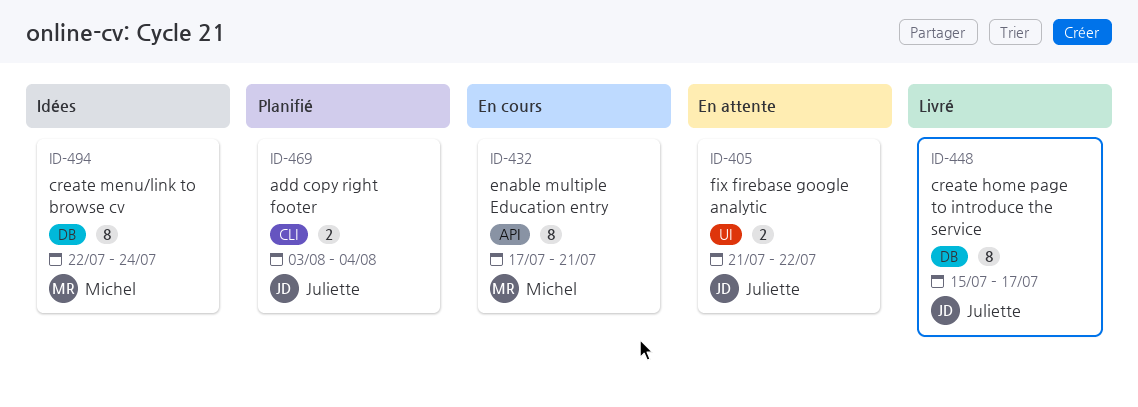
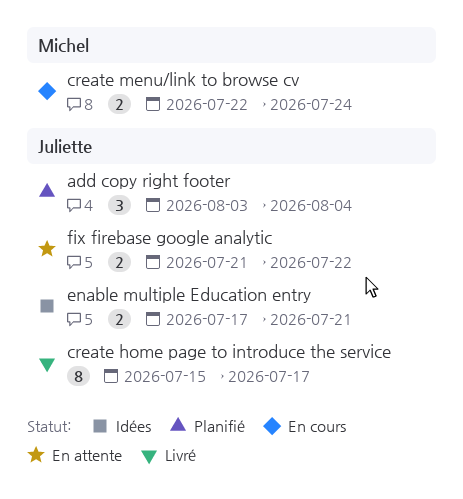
add copy right footer, estimate: 2 -> 3
create menu/link to browse cv, status: Idées -> En cours
create menu/link to browse cv, estimate: 8 -> 2
enable multiple Education entry, status: En cours -> Idées
enable multiple Education entry, owner: Michel -> Juliette
enable multiple Education entry, estimate: 8 -> 2

